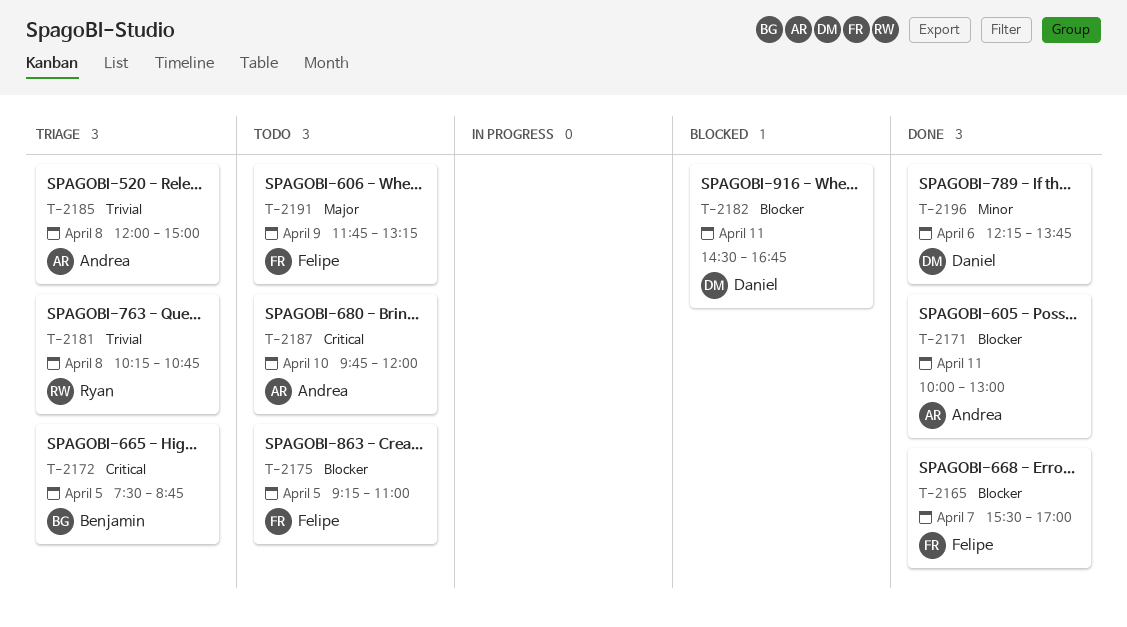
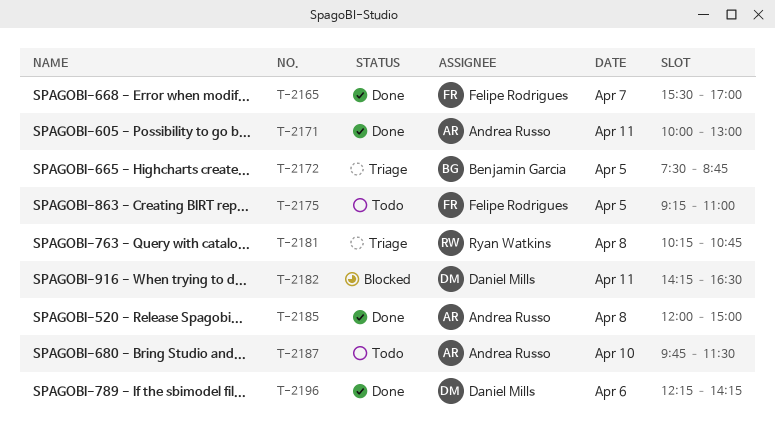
T-2182, begins: 14:30 -> 14:15
T-2182, ends: 16:45 -> 16:30
T-2185, status: Triage -> Done
T-2187, ends: 12:00 -> 11:30
T-2191: present -> none
T-2196, ends: 13:45 -> 14:15

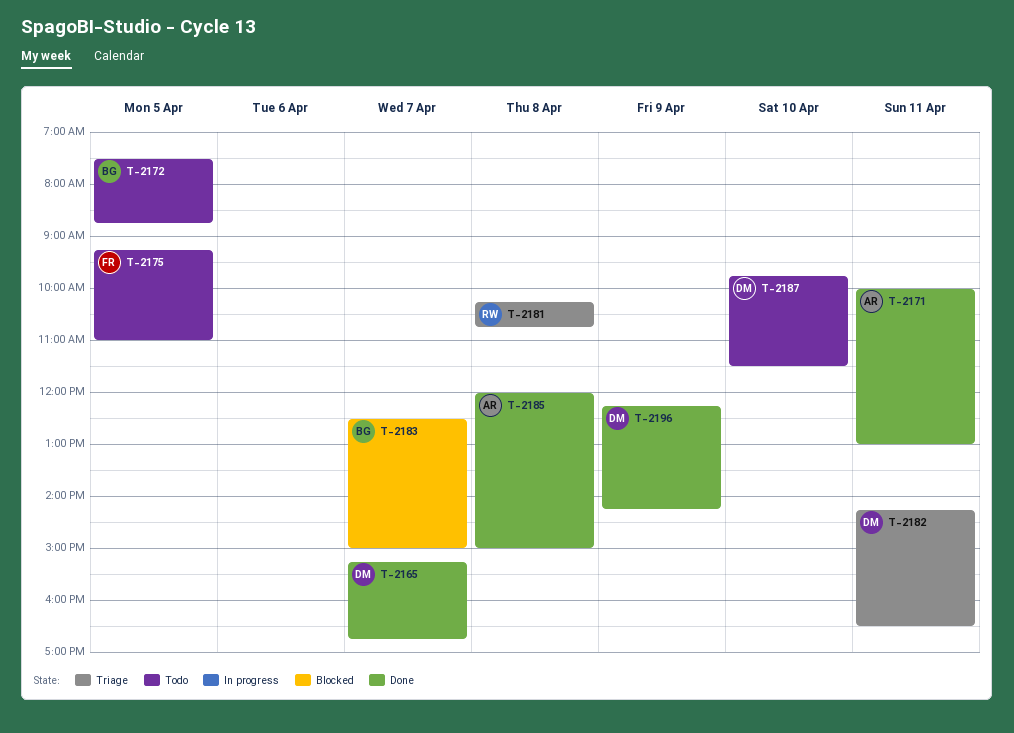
T-2165, owner: Felipe Rodrigues -> Daniel Mills
T-2165, begins: 15:30 -> 15:15
T-2165, ends: 17:00 -> 16:45
T-2172, status: Triage -> Todo
T-2182, status: Blocked -> Triage
T-2183: none -> present
T-2187, owner: Andrea Russo -> Daniel Mills
T-2196, day: Apr 6 -> Apr 9

